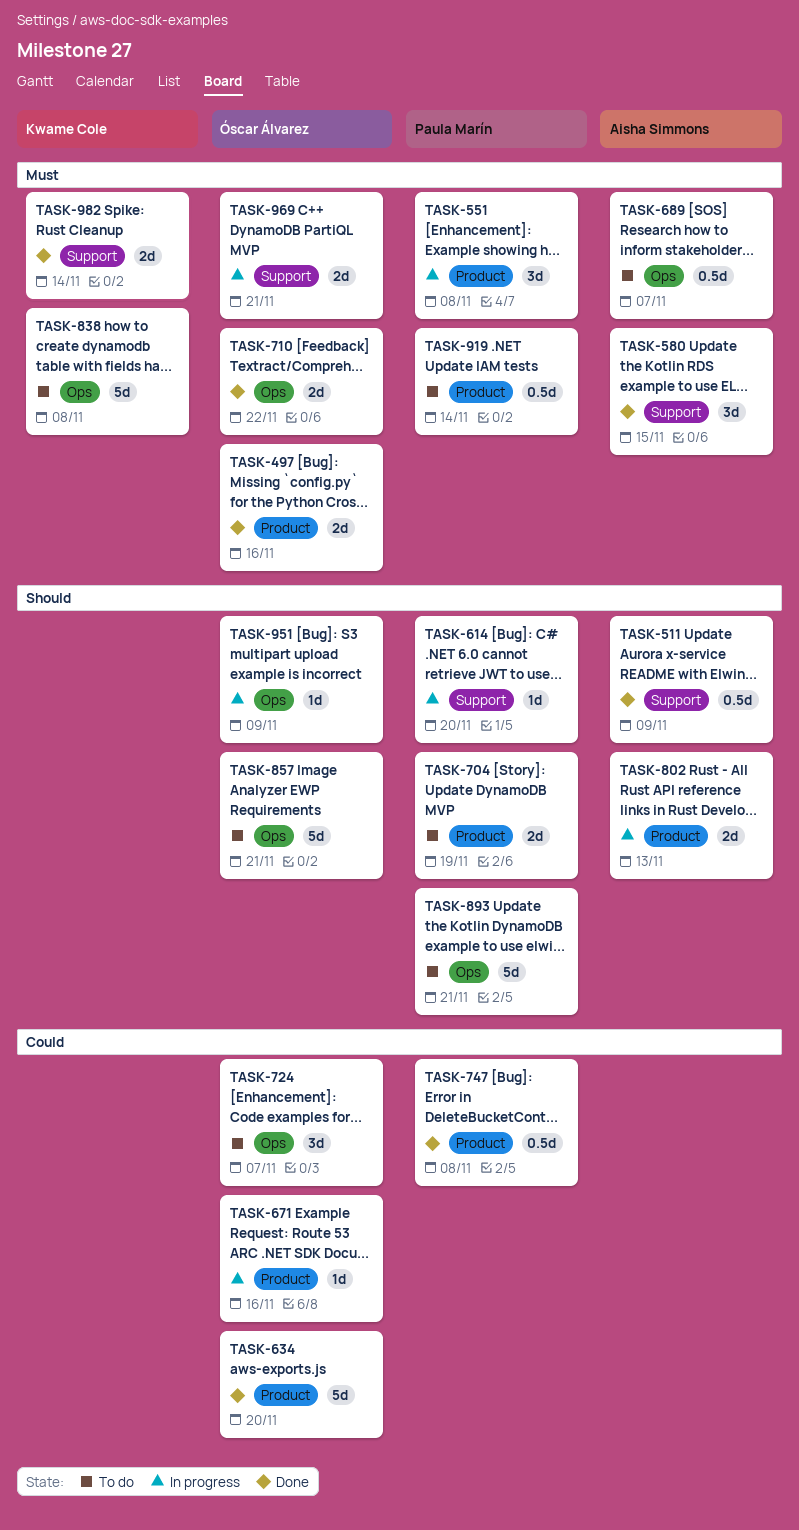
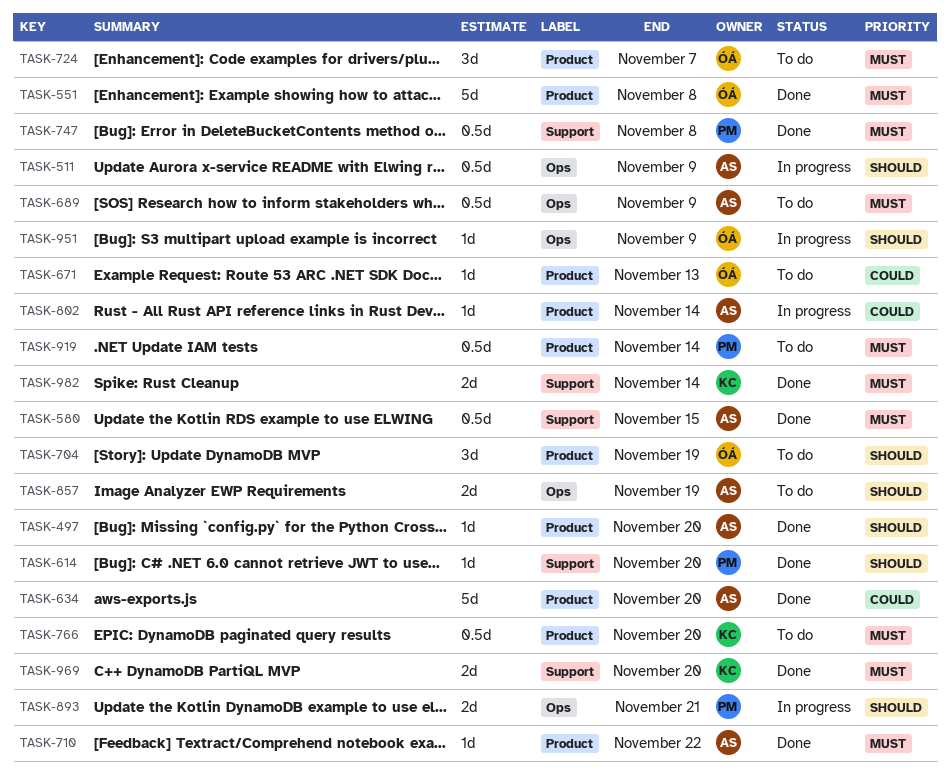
TASK-497, owner: Óscar Álvarez -> Aisha Simmons
TASK-497, priority: Must -> Should
TASK-497, estimate: 2d -> 1d
TASK-497, due: Nov 16 -> Nov 20
TASK-511, status: Done -> In progress
TASK-511, label: Support -> Ops
TASK-551, status: In progress -> Done
TASK-551, owner: Paula Marín -> Óscar Álvarez
TASK-551, estimate: 3d -> 5d
TASK-580, estimate: 3d -> 0.5d
TASK-614, status: In progress -> Done
TASK-634, owner: Óscar Álvarez -> Aisha Simmons
TASK-671, status: In progress -> To do
TASK-671, due: Nov 16 -> Nov 13
TASK-689, due: Nov 7 -> Nov 9
TASK-704, owner: Paula Marín -> Óscar Álvarez
TASK-704, estimate: 2d -> 3d
TASK-710, owner: Óscar Álvarez -> Aisha Simmons
TASK-710, label: Ops -> Product
TASK-710, estimate: 2d -> 1d
TASK-724, priority: Could -> Must
TASK-724, label: Ops -> Product
TASK-747, priority: Could -> Must
TASK-747, label: Product -> Support
TASK-766: none -> present
TASK-802, priority: Should -> Could
TASK-802, estimate: 2d -> 1d
TASK-802, due: Nov 13 -> Nov 14
TASK-838: present -> none
TASK-857, owner: Óscar Álvarez -> Aisha Simmons
TASK-857, estimate: 5d -> 2d
TASK-857, due: Nov 21 -> Nov 19
TASK-893, status: To do -> In progress
TASK-893, estimate: 5d -> 2d
TASK-969, status: In progress -> Done
TASK-969, owner: Óscar Álvarez -> Kwame Cole
TASK-969, due: Nov 21 -> Nov 20

